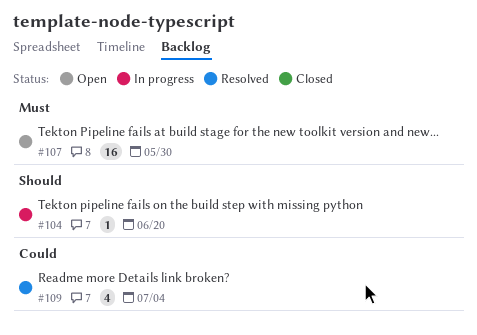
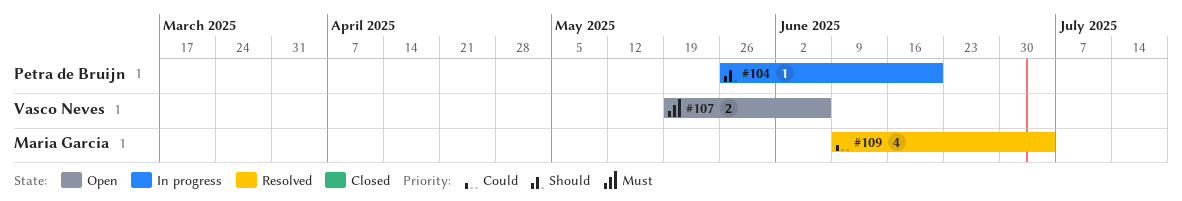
#107, estimate: 16 -> 2
#107, due: May 30 -> Jun 6

